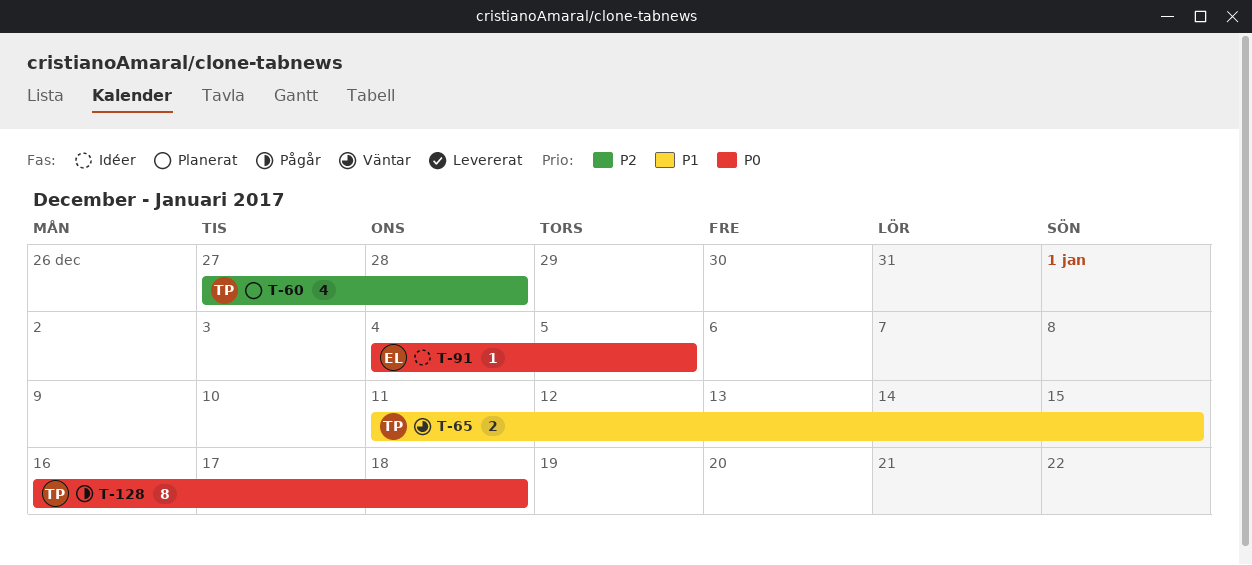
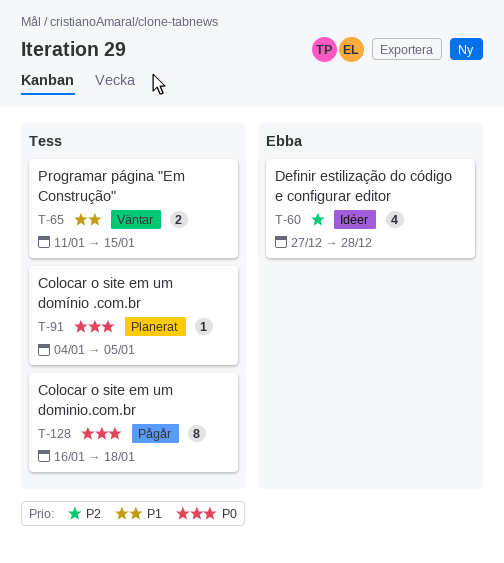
T-60, status: Planerat -> Idéer
T-60, owner: Tess -> Ebba
T-91, status: Idéer -> Planerat
T-91, owner: Ebba -> Tess

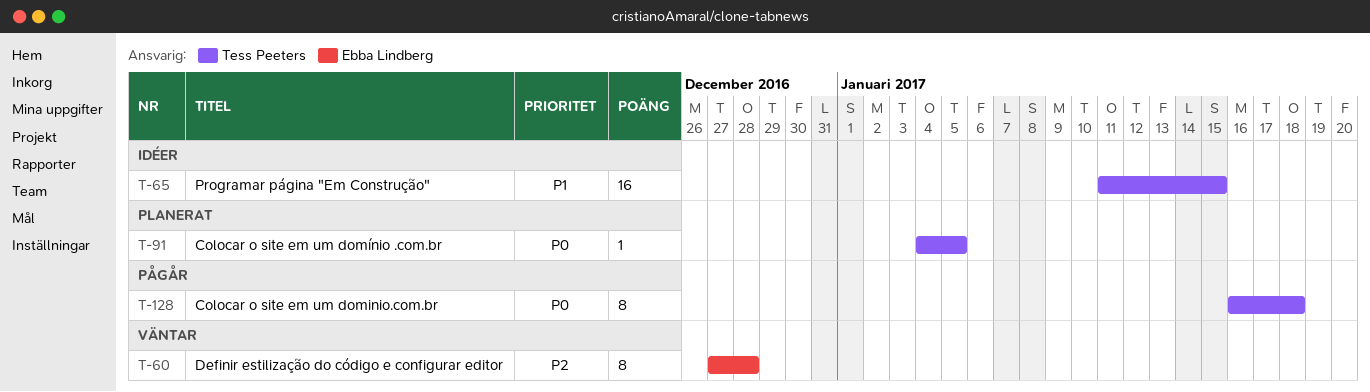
T-60, status: Idéer -> Väntar
T-60, estimate: 4 -> 8
T-65, status: Väntar -> Idéer
T-65, estimate: 2 -> 16

